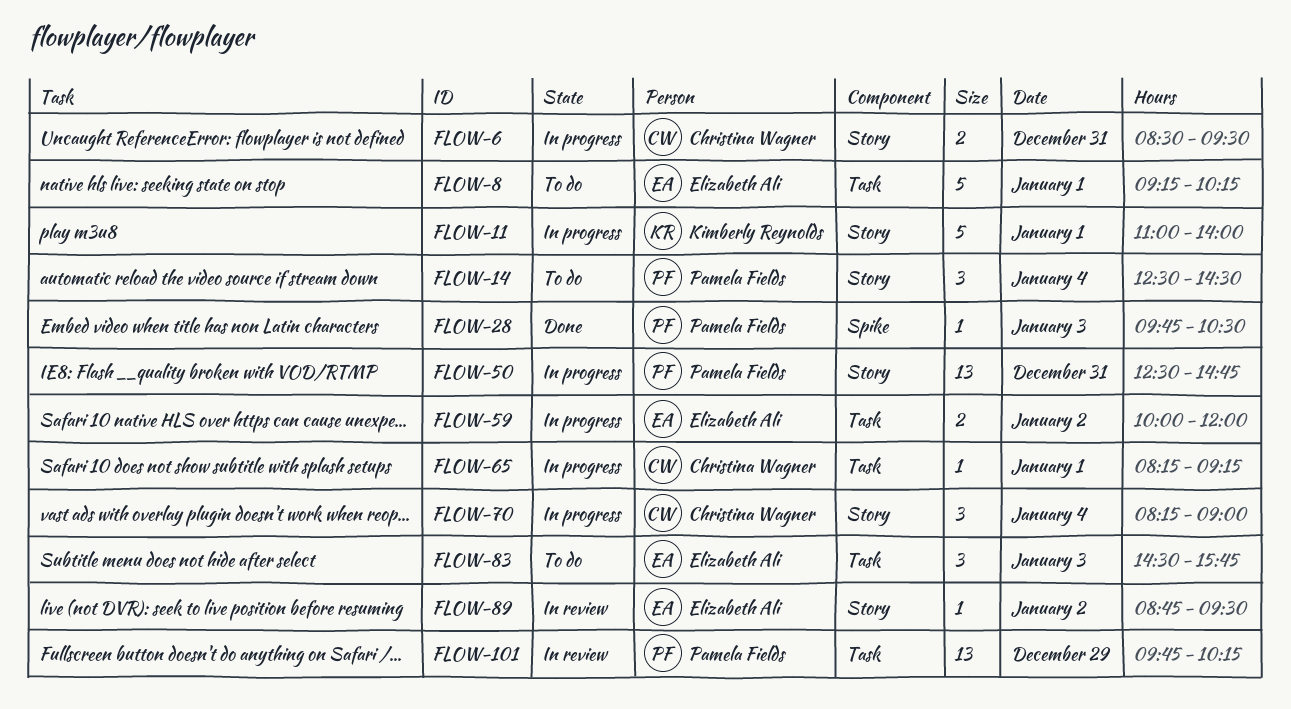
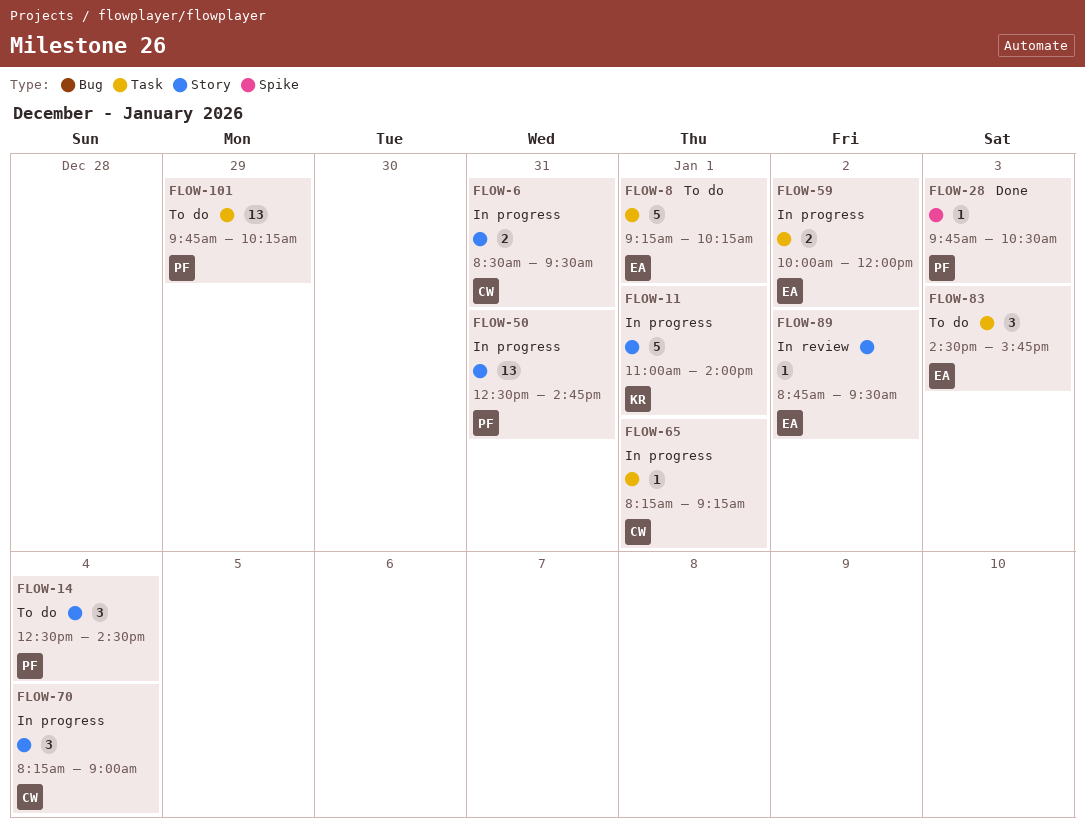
FLOW-101, status: In review -> To do

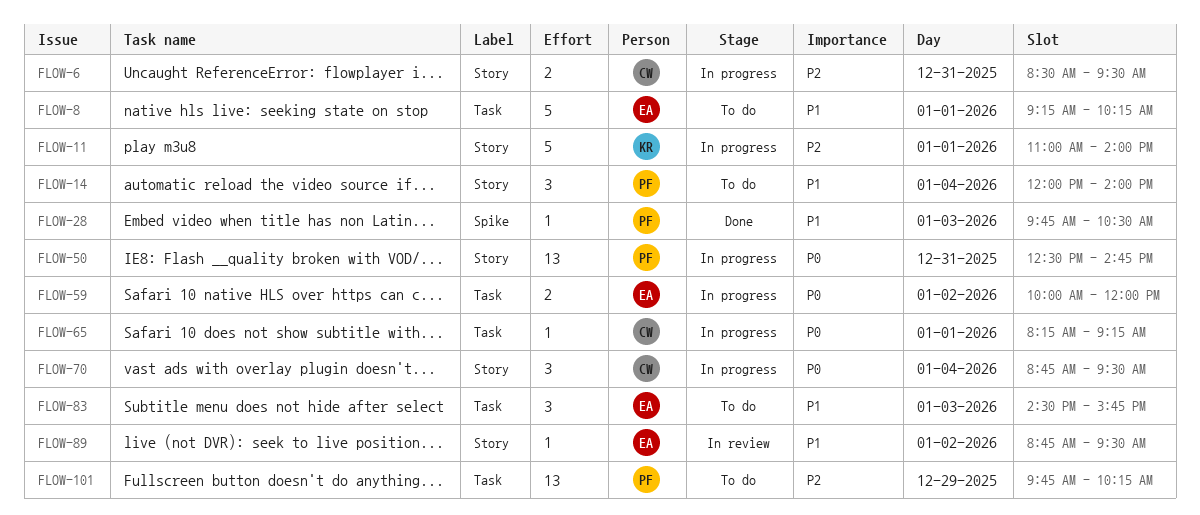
FLOW-14, begins: 12:30 -> 12:00
FLOW-14, ends: 14:30 -> 14:00
FLOW-70, begins: 08:15 -> 08:45
FLOW-70, ends: 09:00 -> 09:30

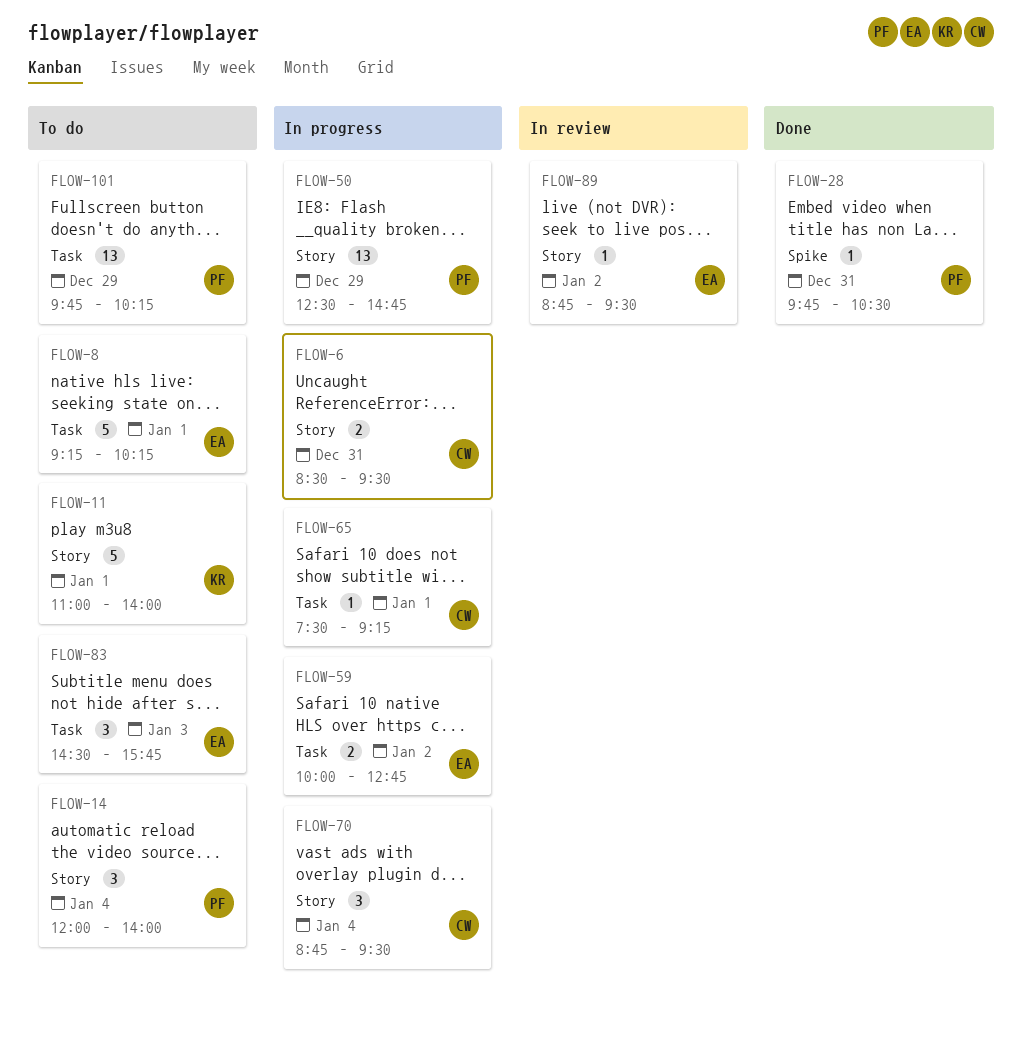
FLOW-11, status: In progress -> To do
FLOW-28, day: Jan 3 -> Dec 31
FLOW-50, day: Dec 31 -> Dec 29
FLOW-59, ends: 12:00 -> 12:45
FLOW-65, begins: 08:15 -> 07:30

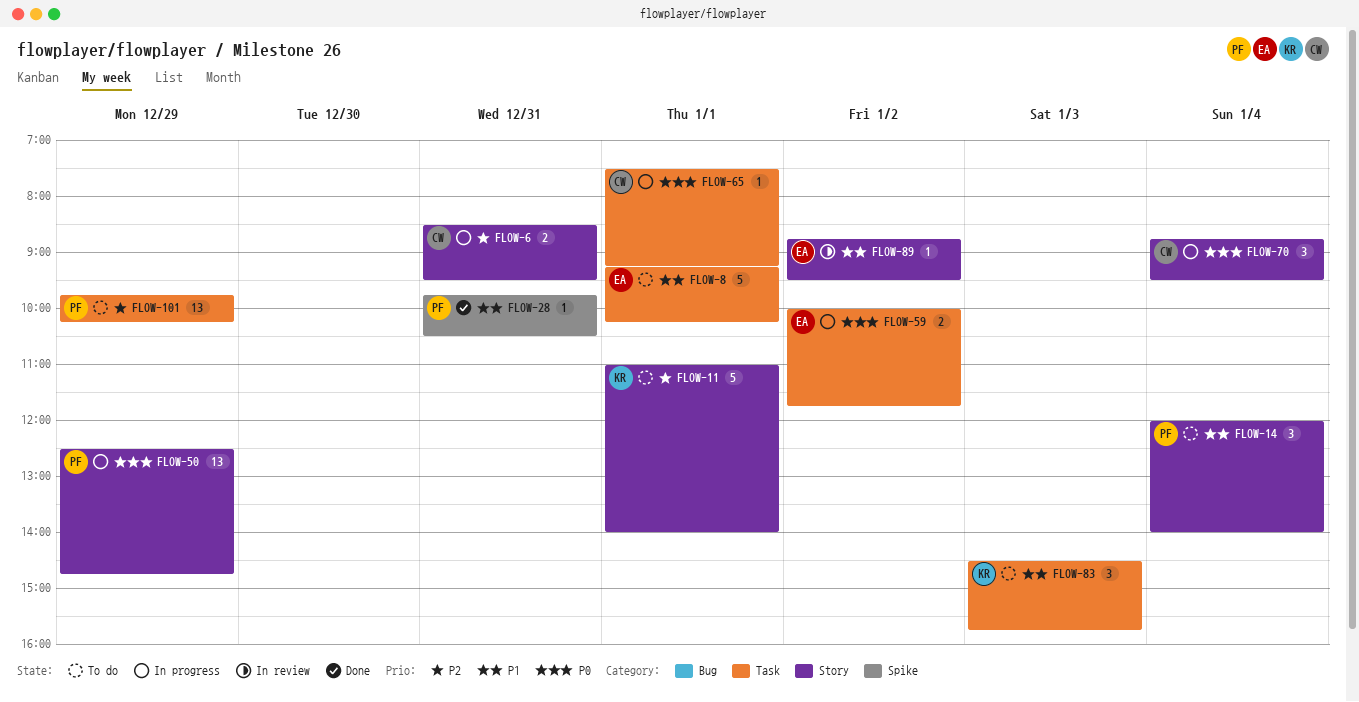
FLOW-59, ends: 12:45 -> 11:45
FLOW-83, owner: EA -> KR

